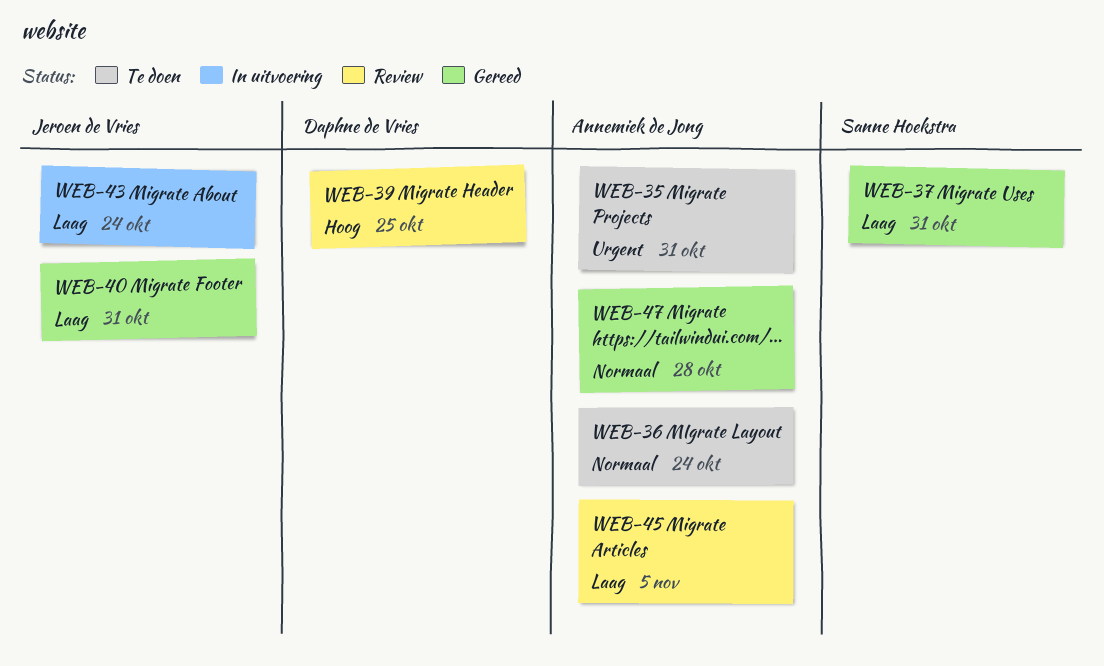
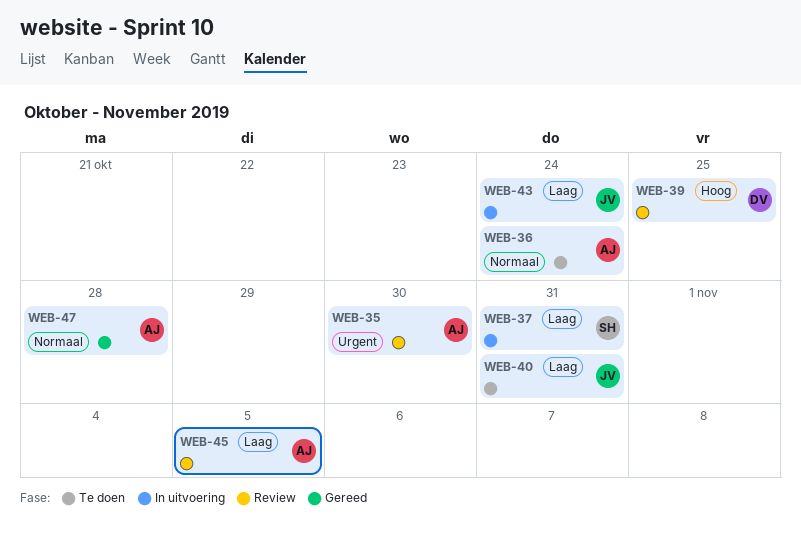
WEB-35, status: Te doen -> Review
WEB-35, due: Oct 31 -> Oct 30
WEB-37, status: Gereed -> In uitvoering
WEB-40, status: Gereed -> Te doen

